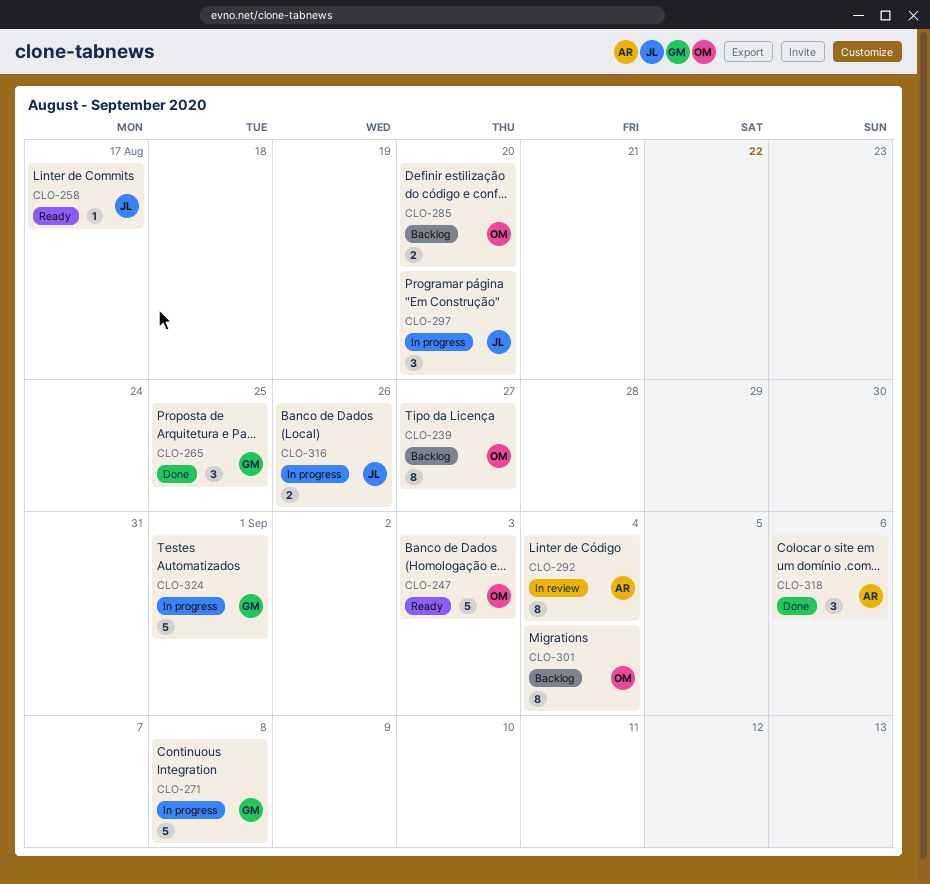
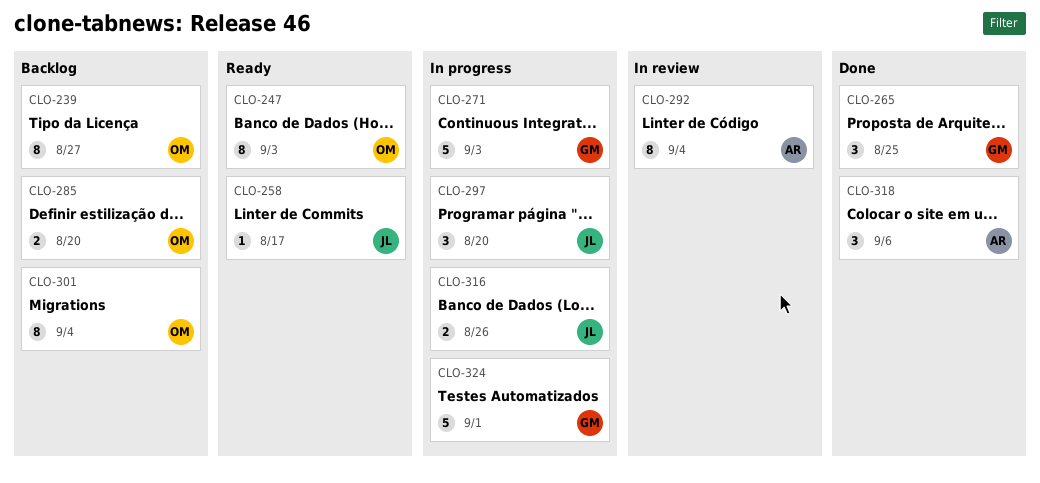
CLO-247, estimate: 5 -> 8
CLO-271, due: Sep 8 -> Sep 3

